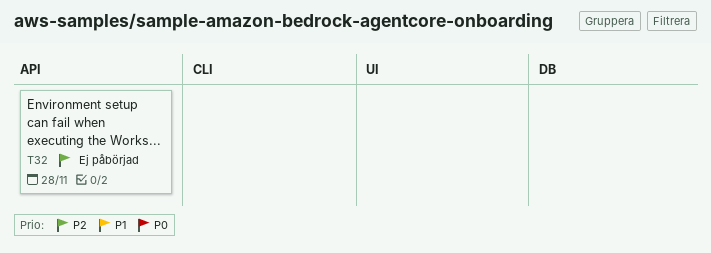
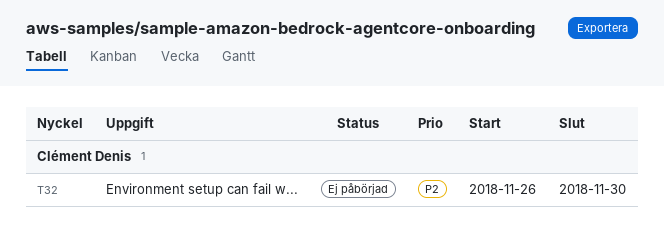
T32, due: Nov 28 -> Nov 30

